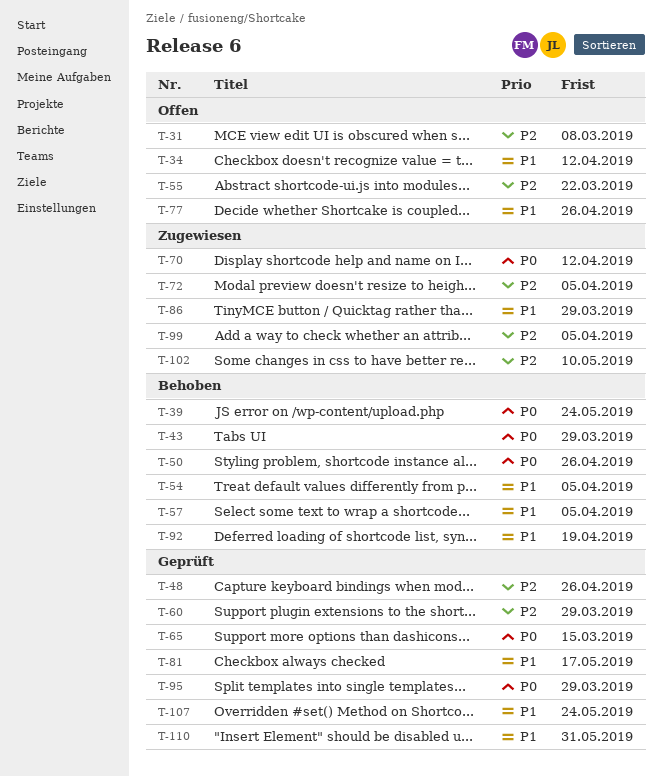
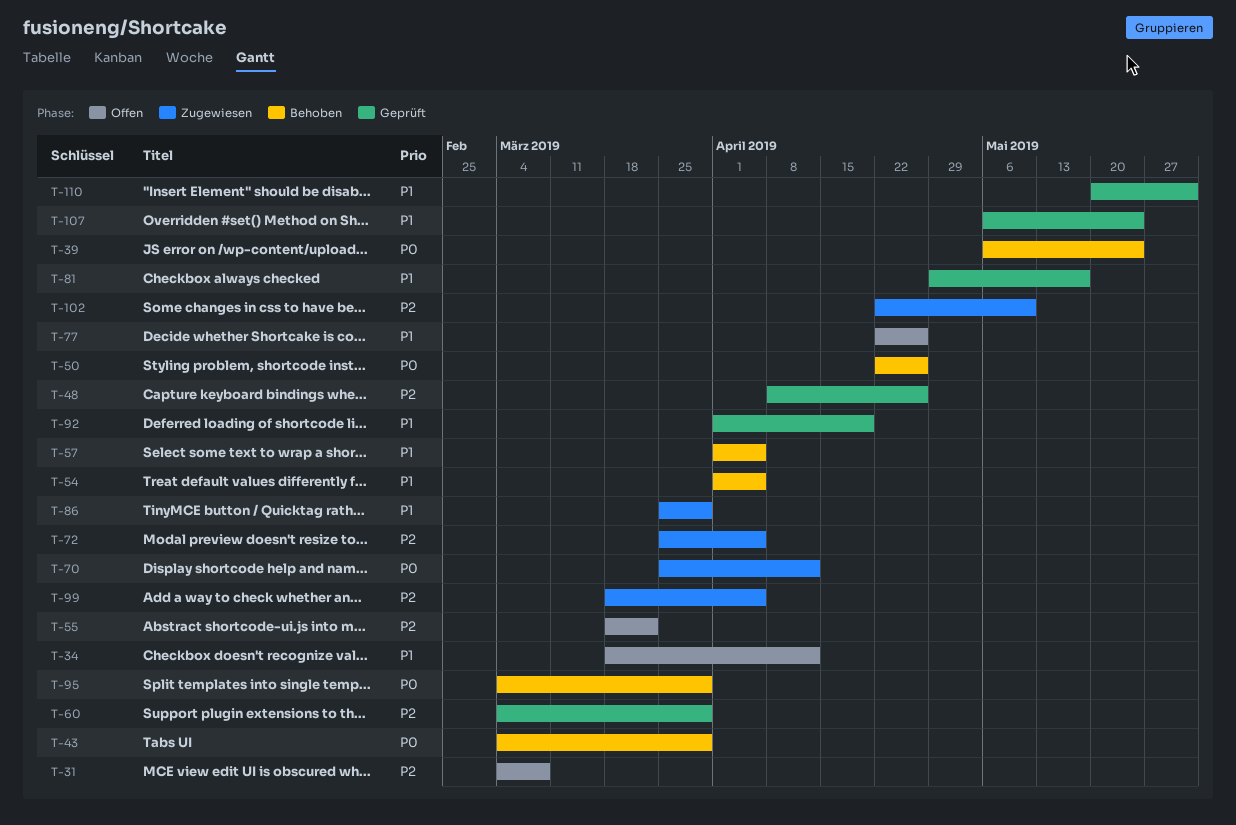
T-65: present -> none
T-92, status: Behoben -> Geprüft
T-95, status: Geprüft -> Behoben

